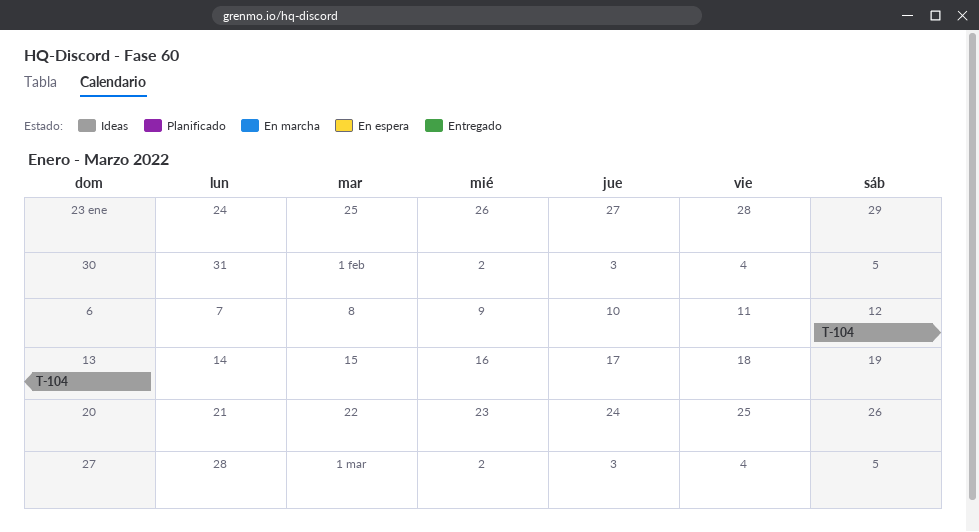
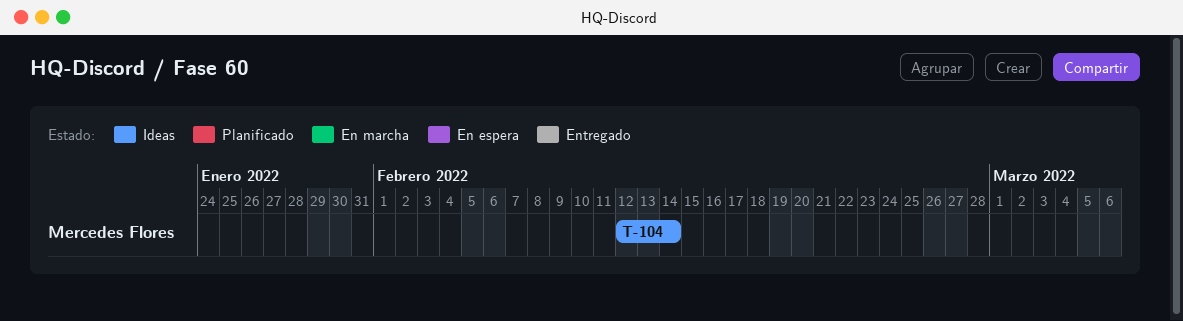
T-104, due: Feb 13 -> Feb 14

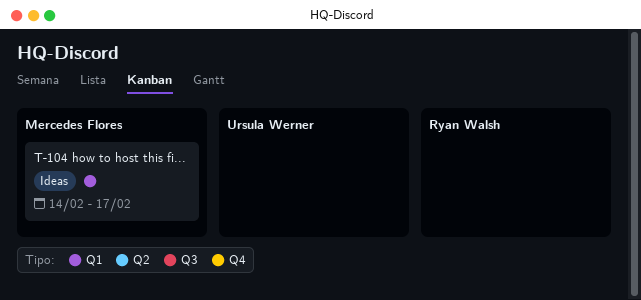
T-104, start: Feb 12 -> Feb 14
T-104, due: Feb 14 -> Feb 17

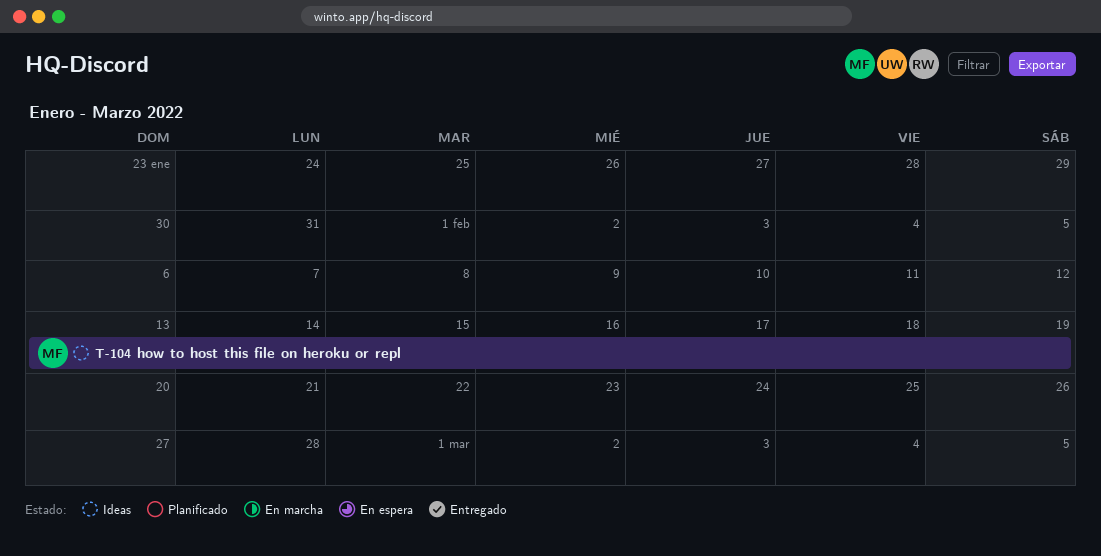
T-104, start: Feb 14 -> Feb 13
T-104, due: Feb 17 -> Feb 19

